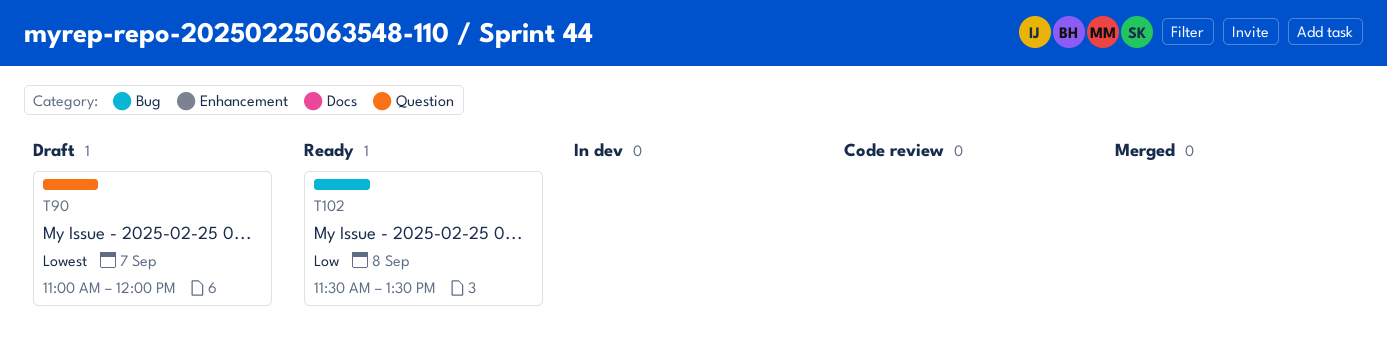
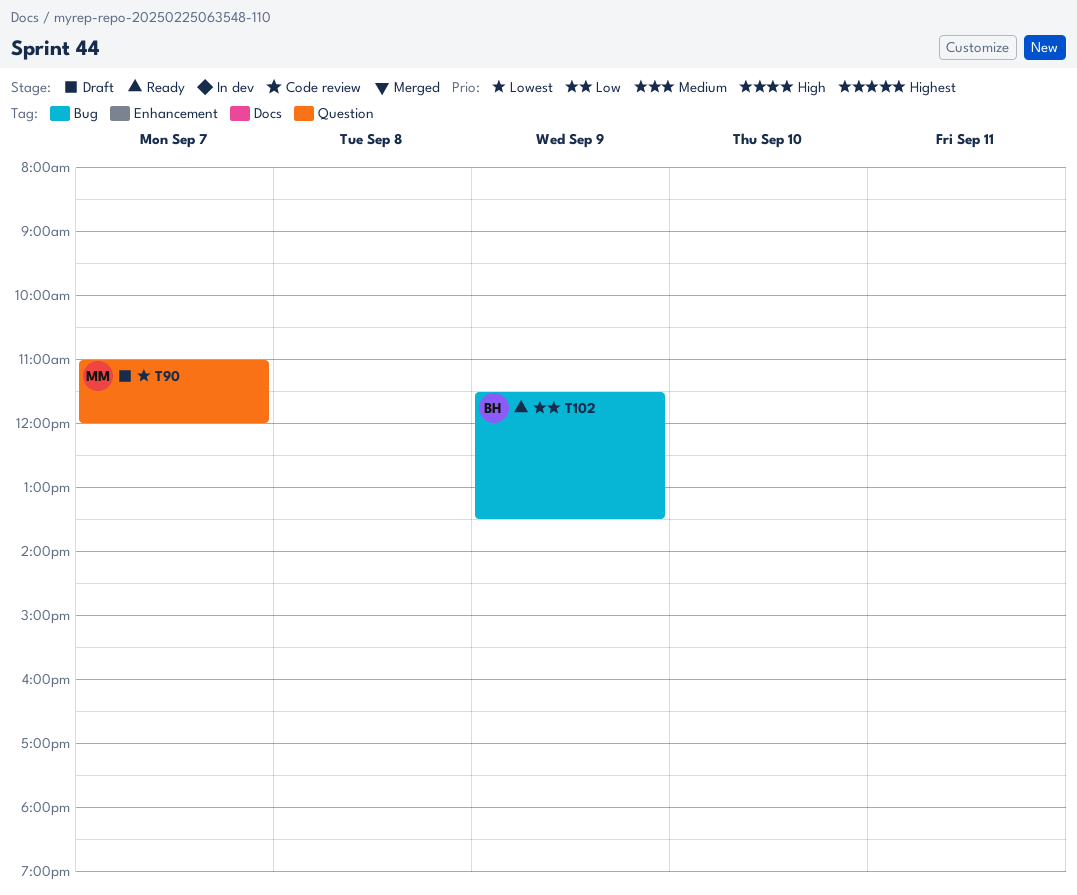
T102, day: Sep 8 -> Sep 9

